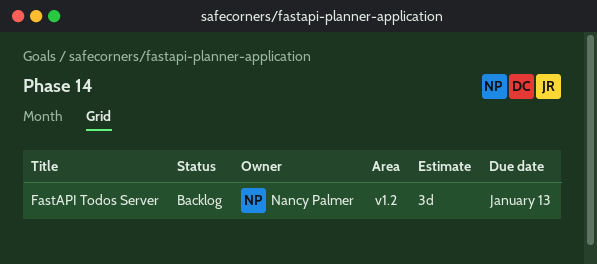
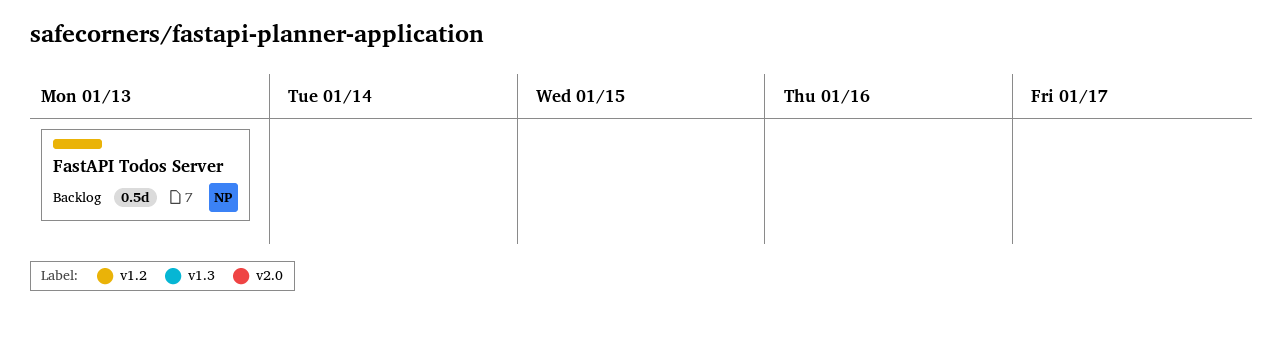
FastAPI Todos Server, estimate: 3d -> 0.5d

